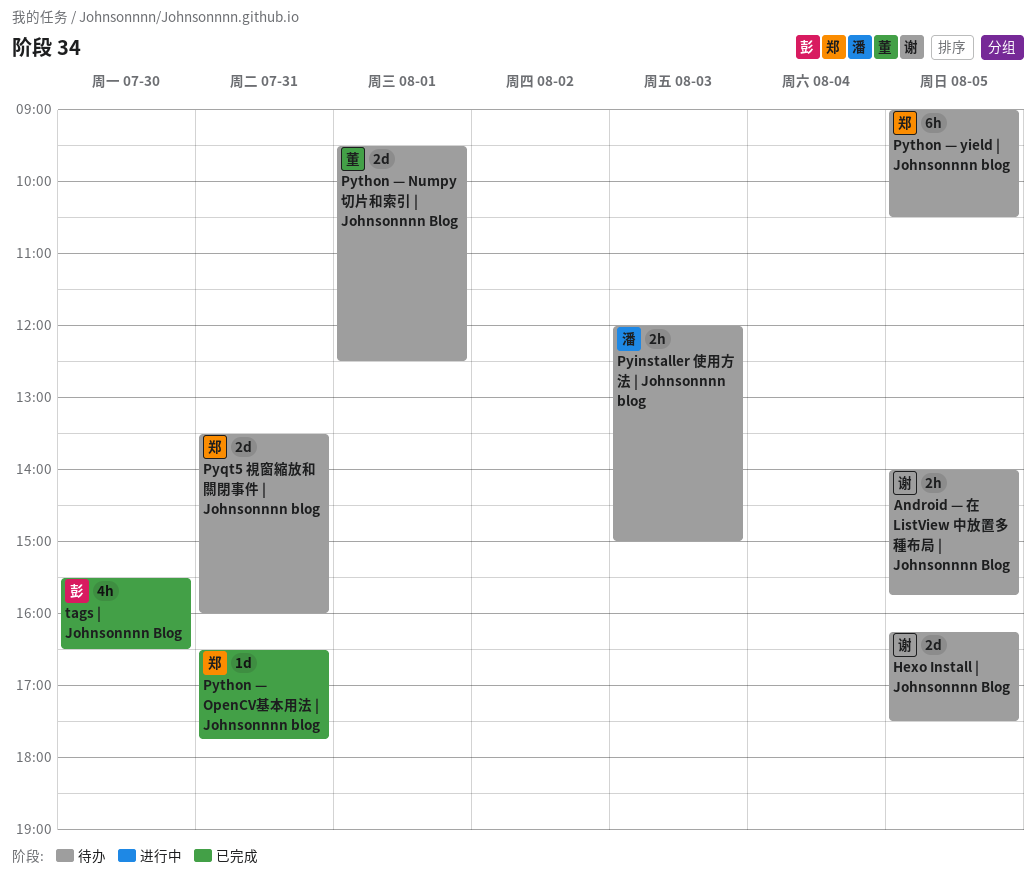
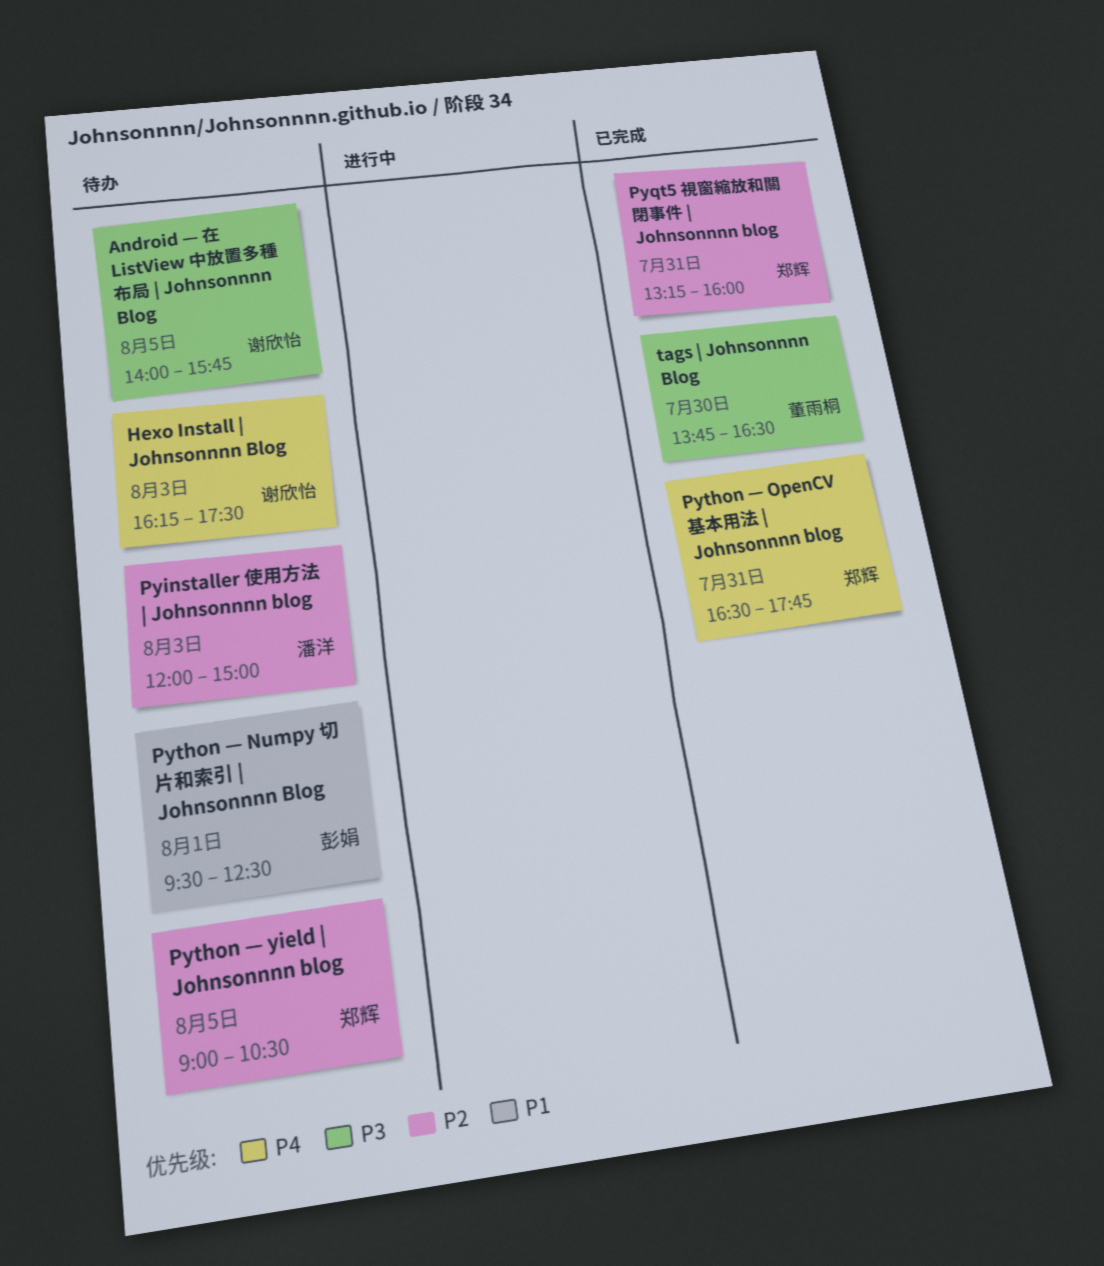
Hexo Install | Johnsonnnn Blog, day: Aug 5 -> Aug 3
Pyqt5 視窗縮放和關閉事件 | Johnsonnnn blog, status: 待办 -> 已完成
Pyqt5 視窗縮放和關閉事件 | Johnsonnnn blog, begins: 13:30 -> 13:15
Python — Numpy 切片和索引 | Johnsonnnn Blog, owner: 董雨桐 -> 彭娟
tags | Johnsonnnn Blog, owner: 彭娟 -> 董雨桐
tags | Johnsonnnn Blog, begins: 15:30 -> 13:45

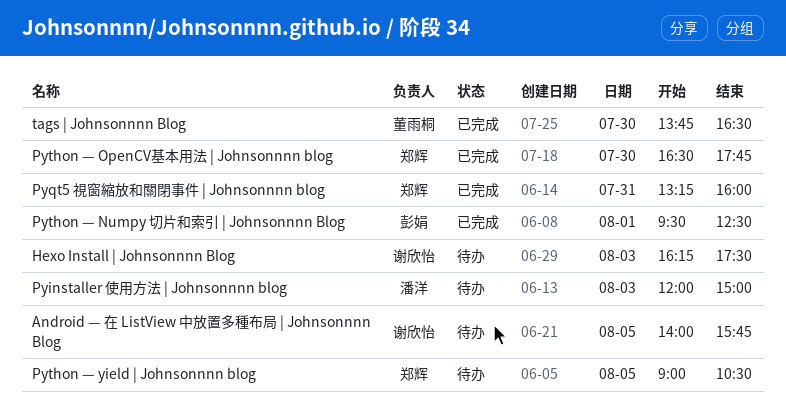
Python — Numpy 切片和索引 | Johnsonnnn Blog, status: 待办 -> 已完成
Python — OpenCV基本用法 | Johnsonnnn blog, day: Jul 31 -> Jul 30

